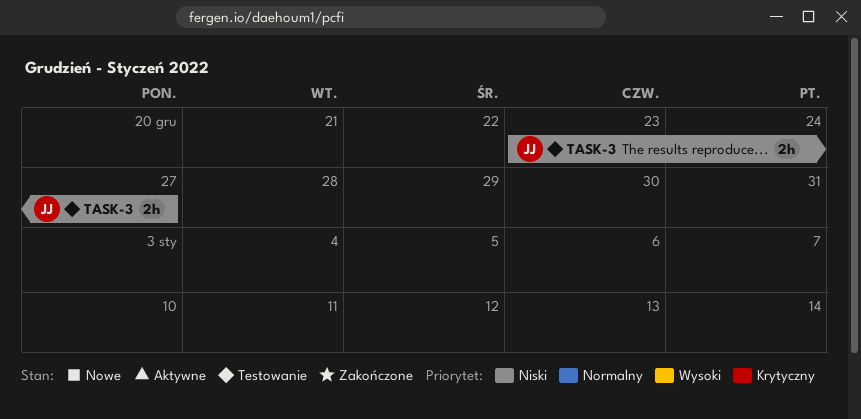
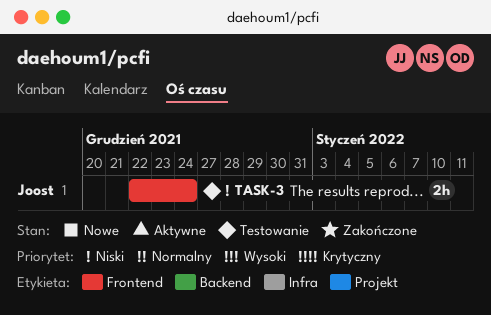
TASK-3, start: Dec 23 -> Dec 22
TASK-3, due: Dec 27 -> Dec 24

